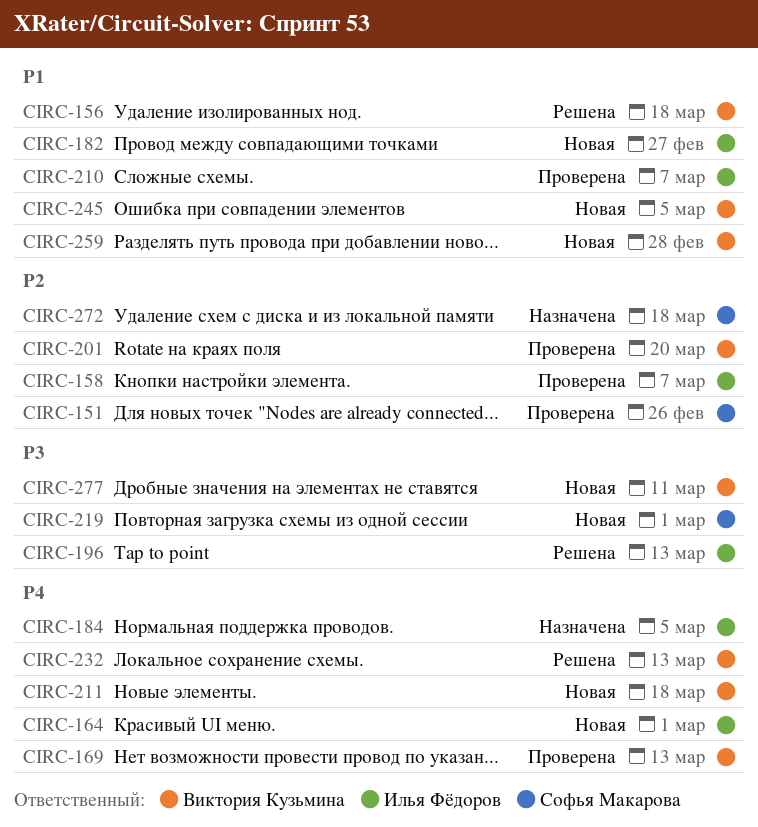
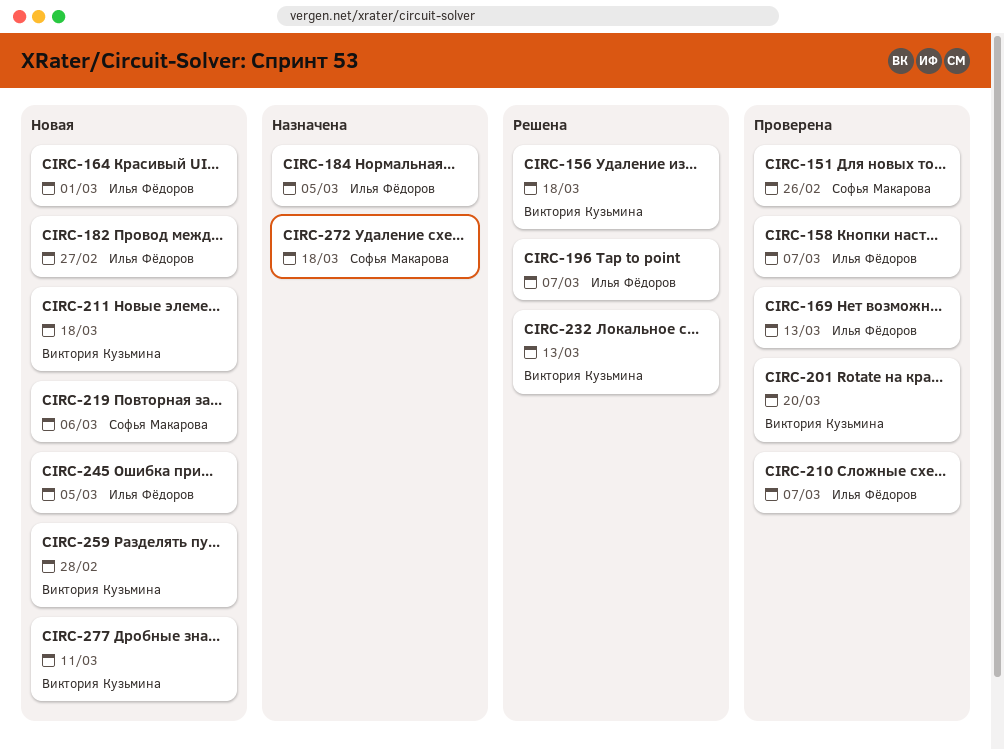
CIRC-169, owner: Виктория Кузьмина -> Илья Фёдоров
CIRC-196, due: Mar 13 -> Mar 7
CIRC-219, due: Mar 1 -> Mar 6
CIRC-245, owner: Виктория Кузьмина -> Илья Фёдоров

